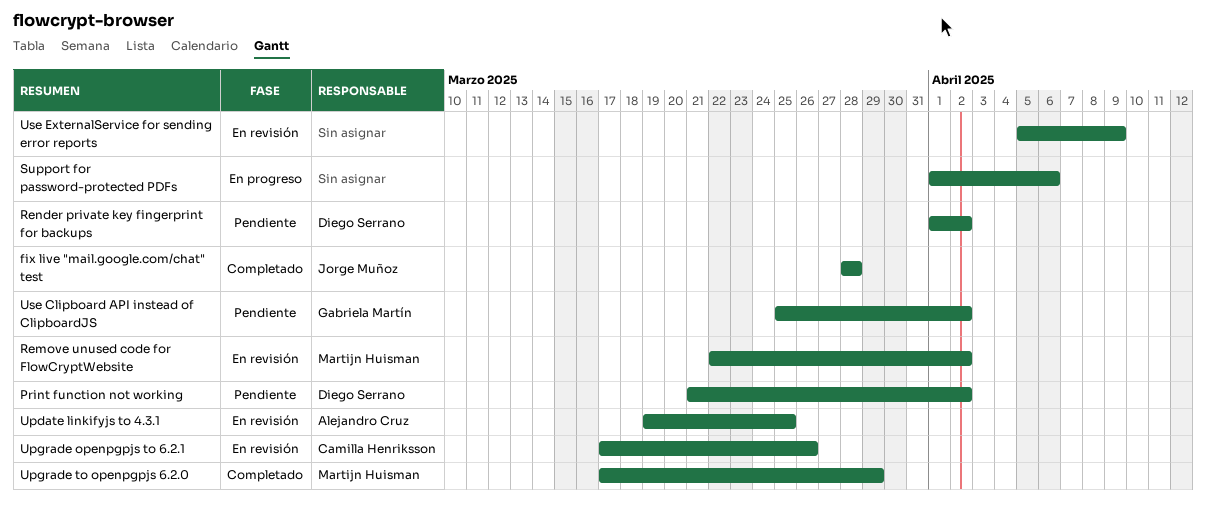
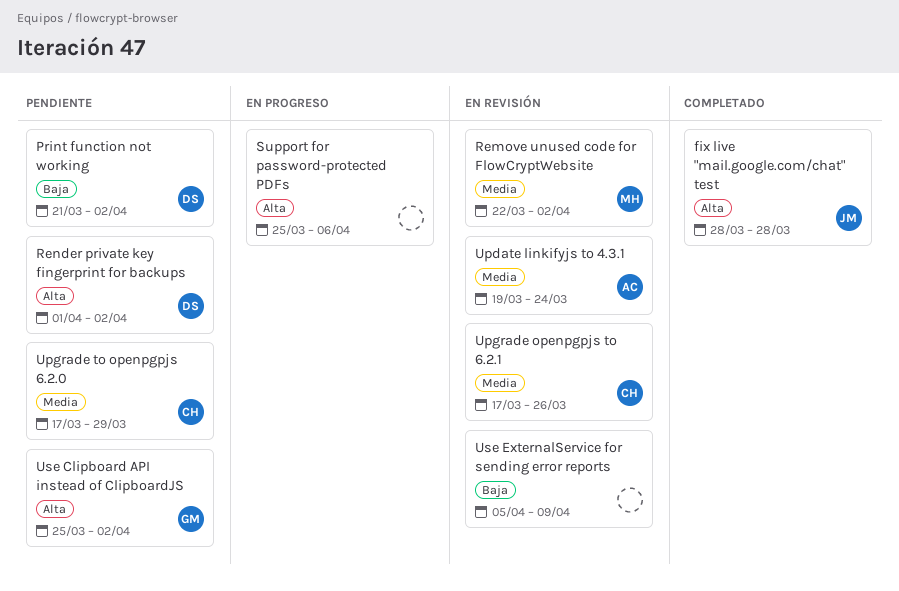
Support for password-protected PDFs, start: Apr 1 -> Mar 25
Update linkifyjs to 4.3.1, due: Mar 25 -> Mar 24
Upgrade to openpgpjs 6.2.0, status: Completado -> Pendiente
Upgrade to openpgpjs 6.2.0, owner: Martijn Huisman -> Camilla Henriksson

